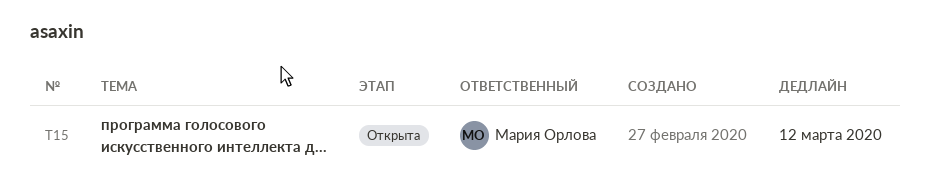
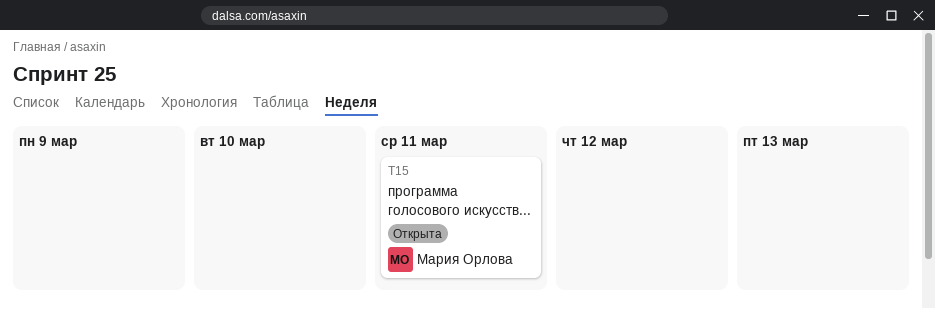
T15, due: Mar 12 -> Mar 11

